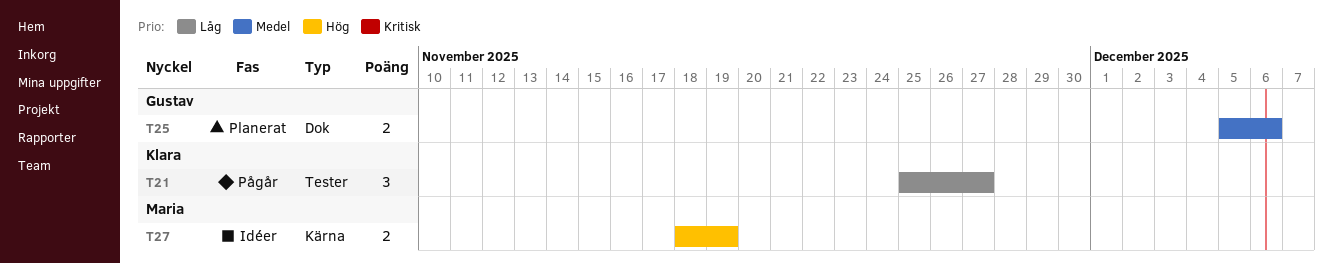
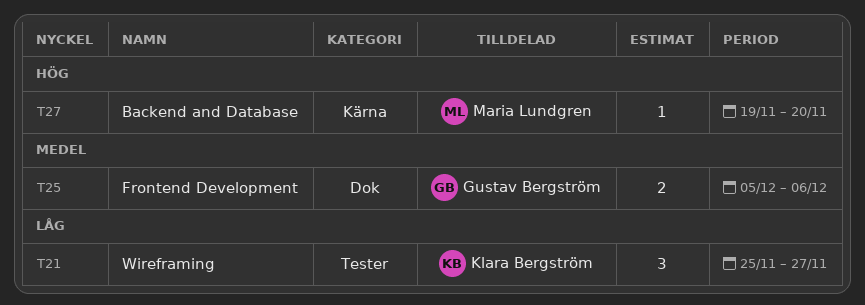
T27, estimate: 2 -> 1
T27, start: Nov 18 -> Nov 19
T27, due: Nov 19 -> Nov 20

